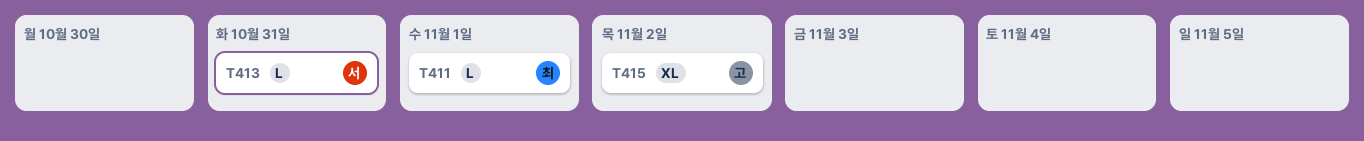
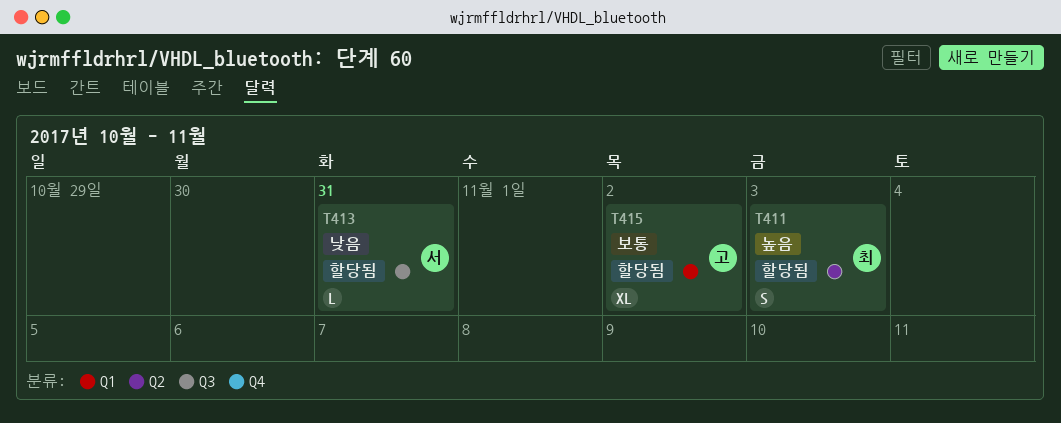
T411, estimate: L -> S
T411, due: Nov 1 -> Nov 3

